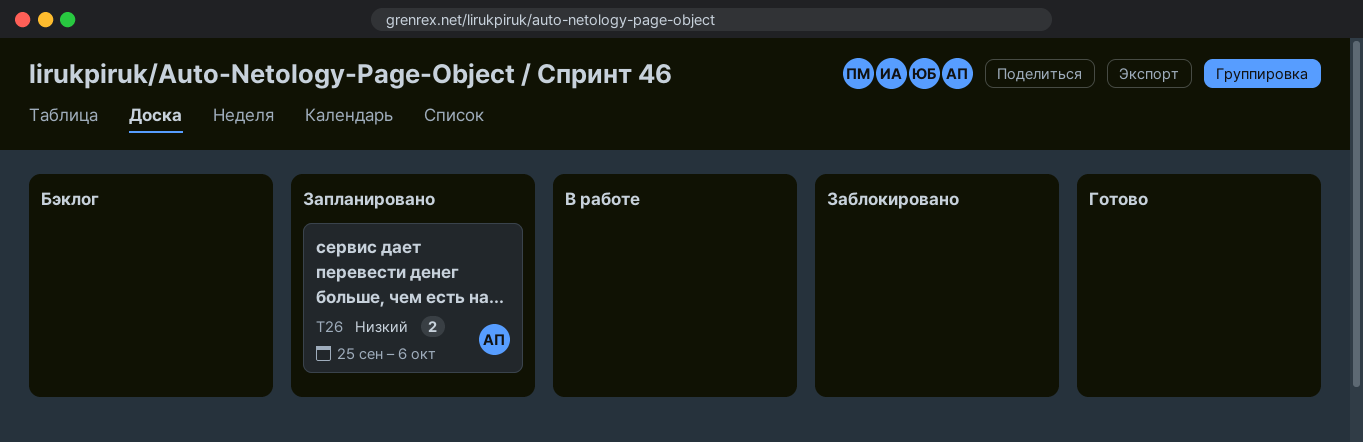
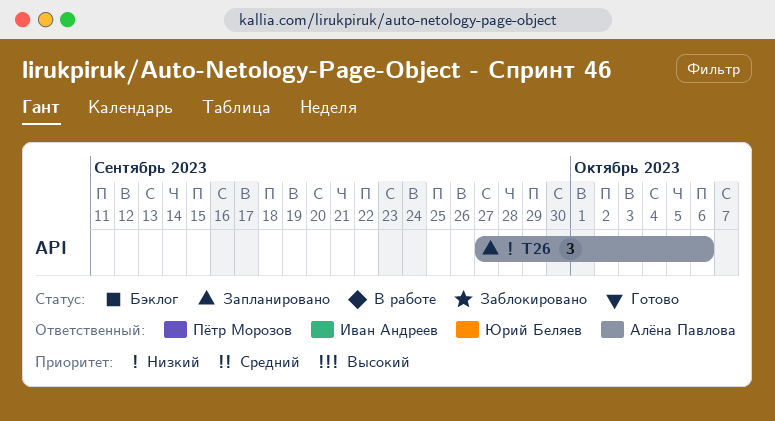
T26, estimate: 2 -> 3
T26, start: Sep 25 -> Sep 27

